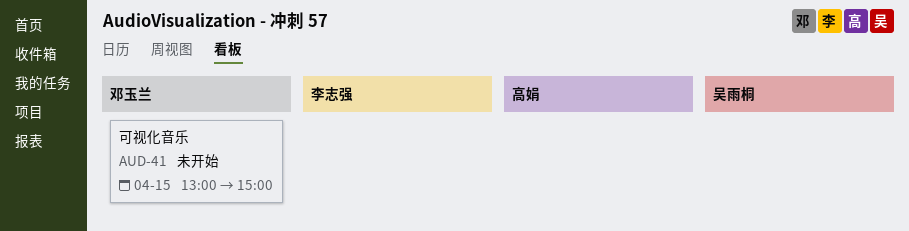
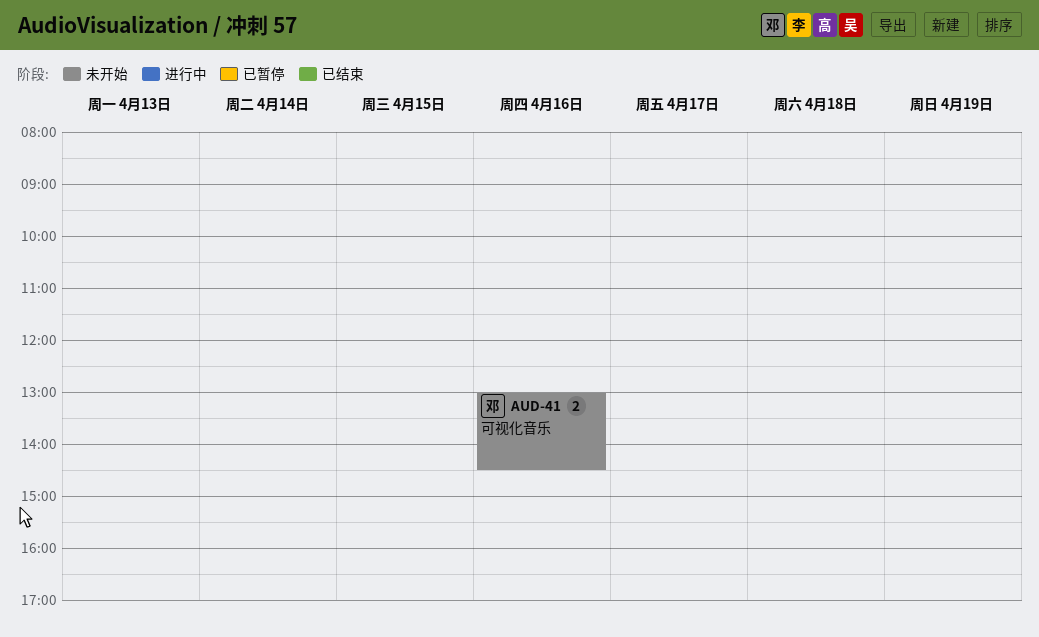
AUD-41, day: Apr 15 -> Apr 16
AUD-41, ends: 15:00 -> 14:30

